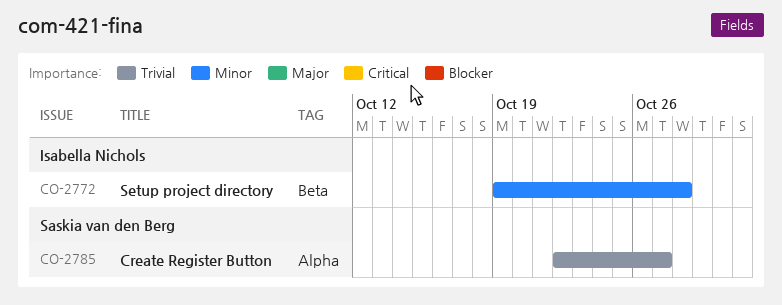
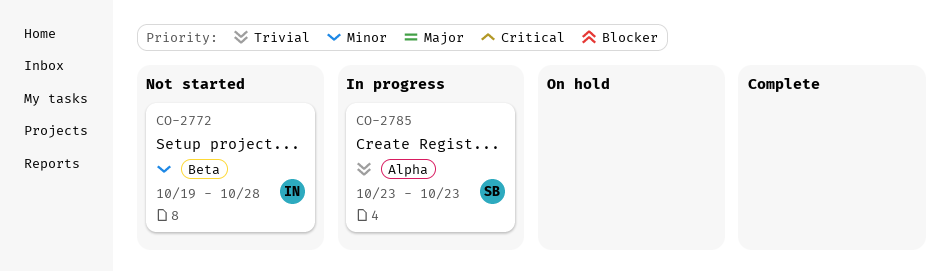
CO-2785, start: Oct 22 -> Oct 23
CO-2785, due: Oct 27 -> Oct 23

